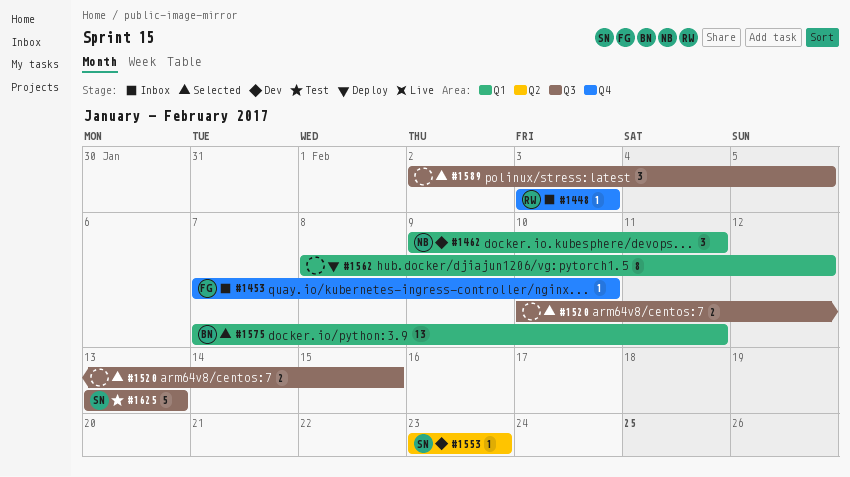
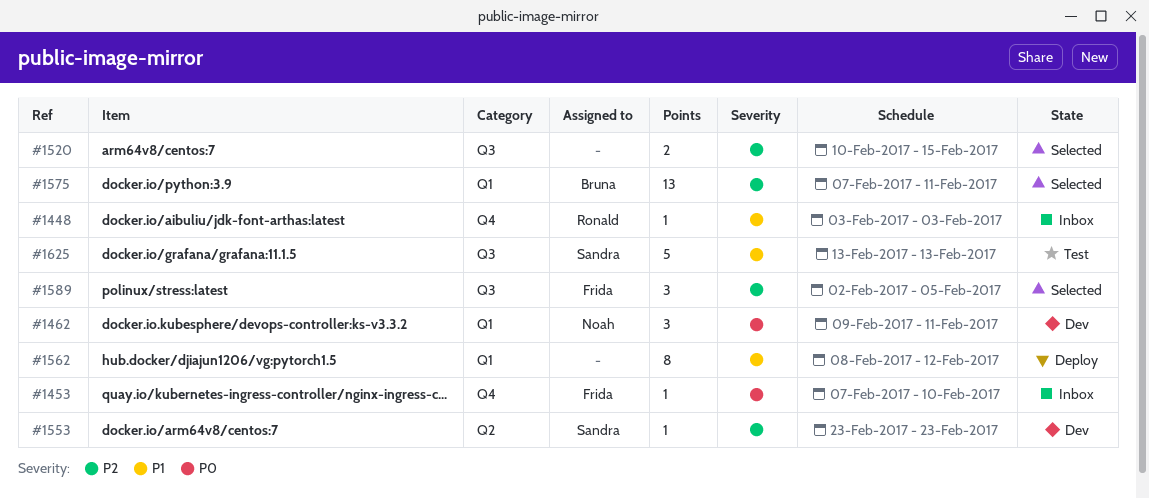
#1589, owner: none -> Frida

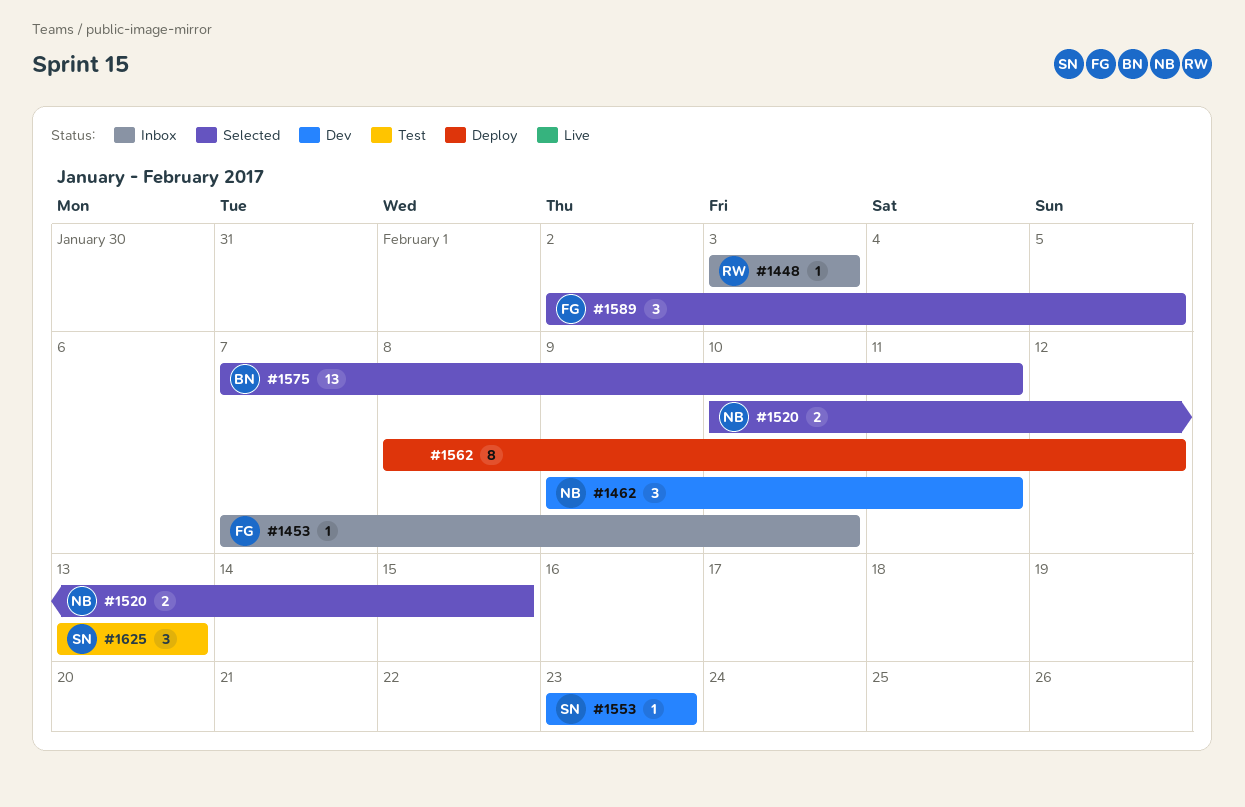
#1520, owner: none -> Noah
#1625, estimate: 5 -> 3

